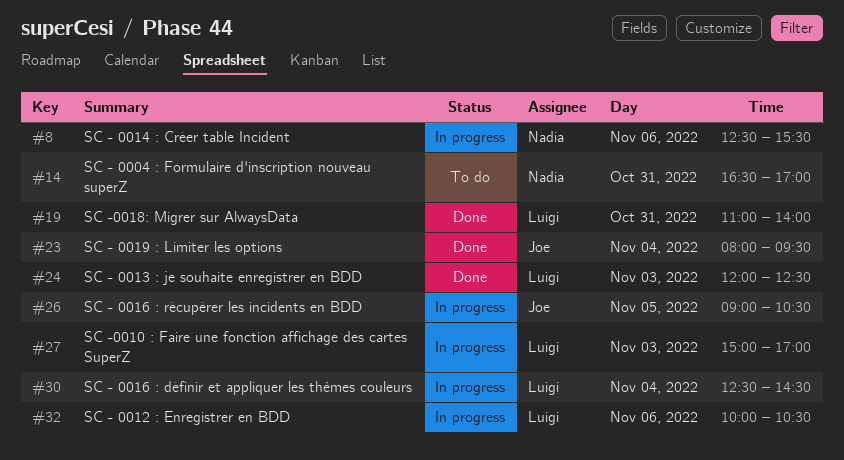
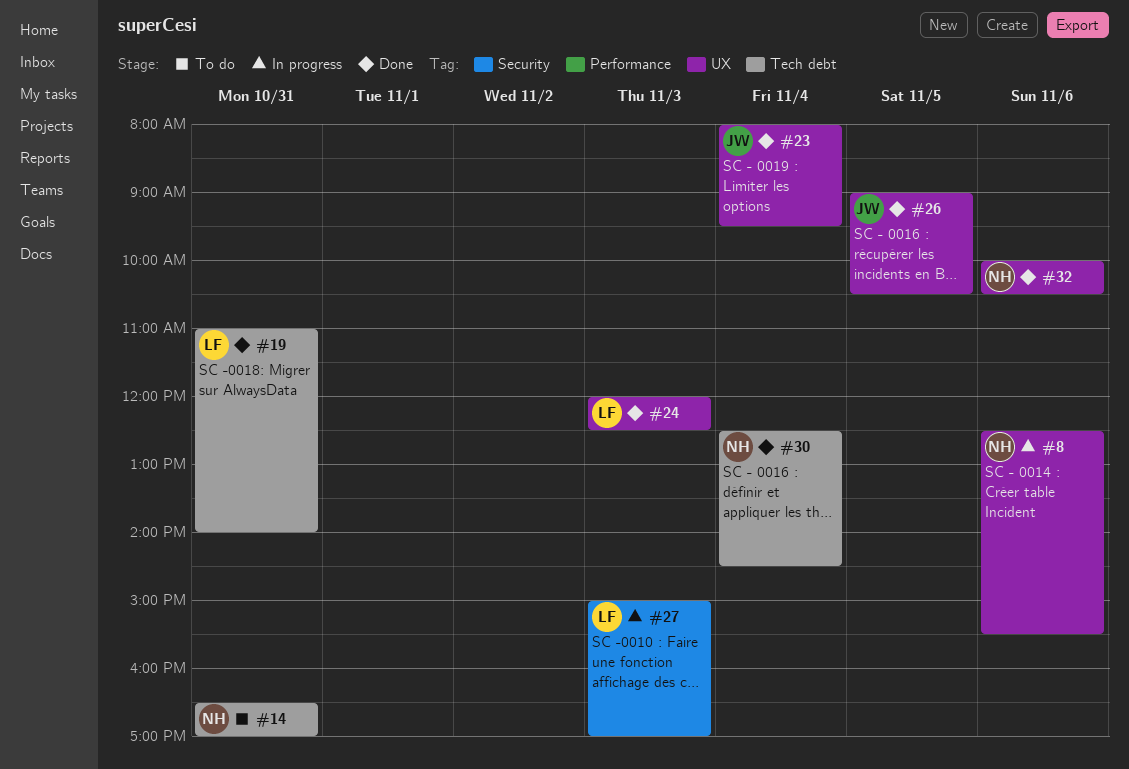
#26, status: In progress -> Done
#30, status: In progress -> Done
#30, owner: Luigi -> Nadia
#32, status: In progress -> Done
#32, owner: Luigi -> Nadia

